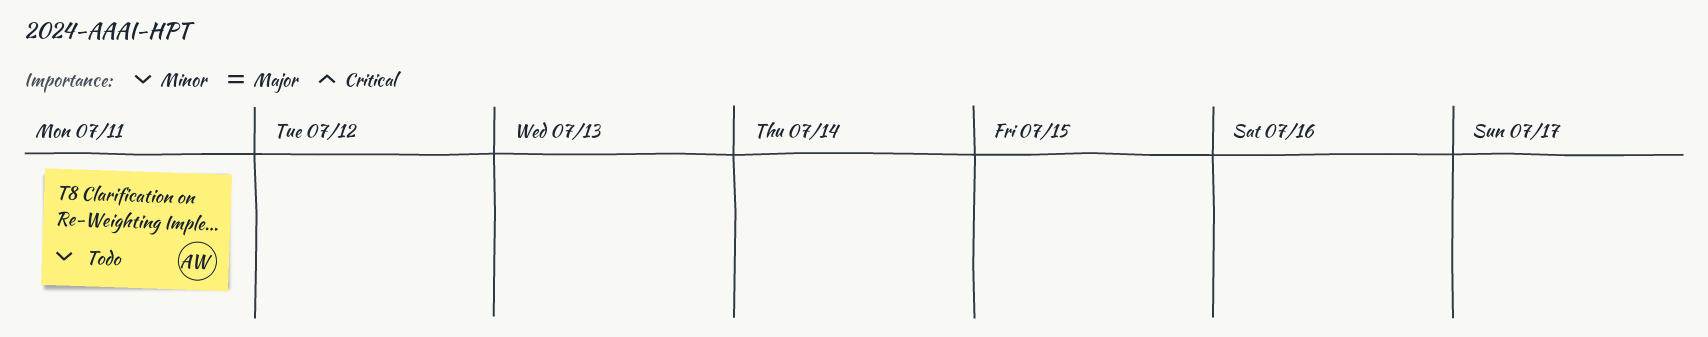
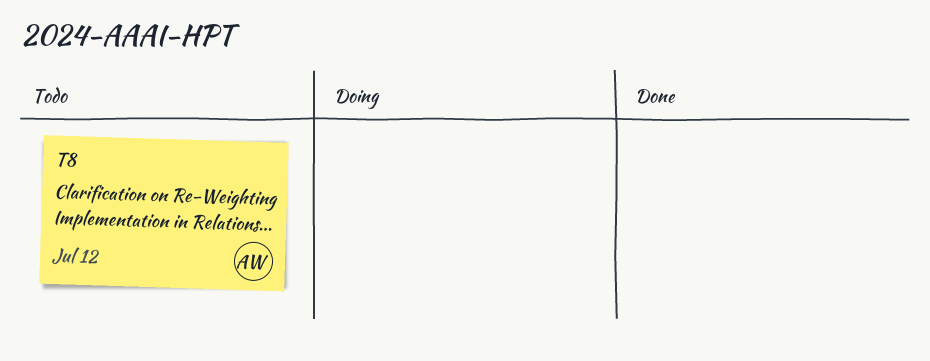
T8, due: Jul 11 -> Jul 12

